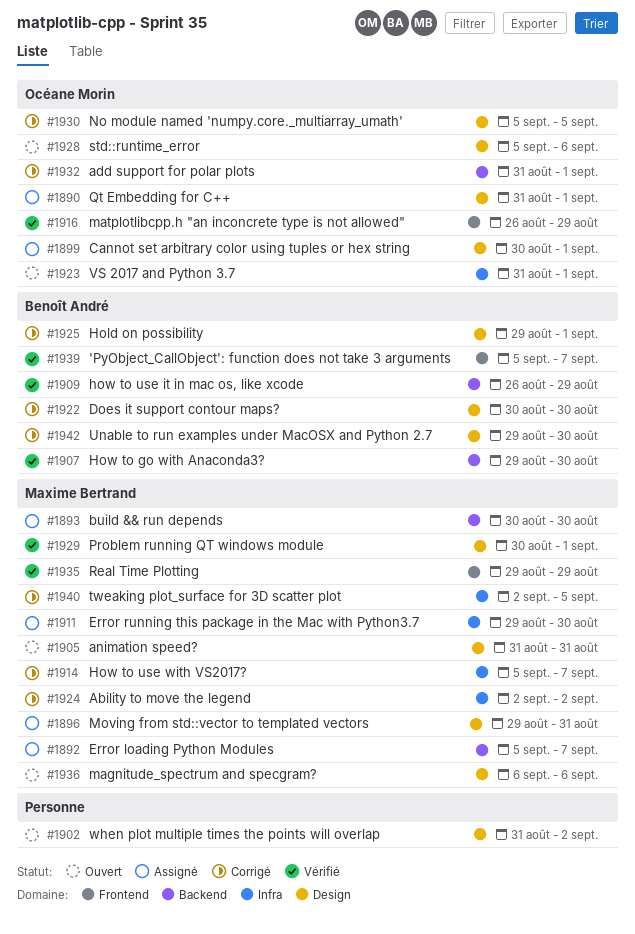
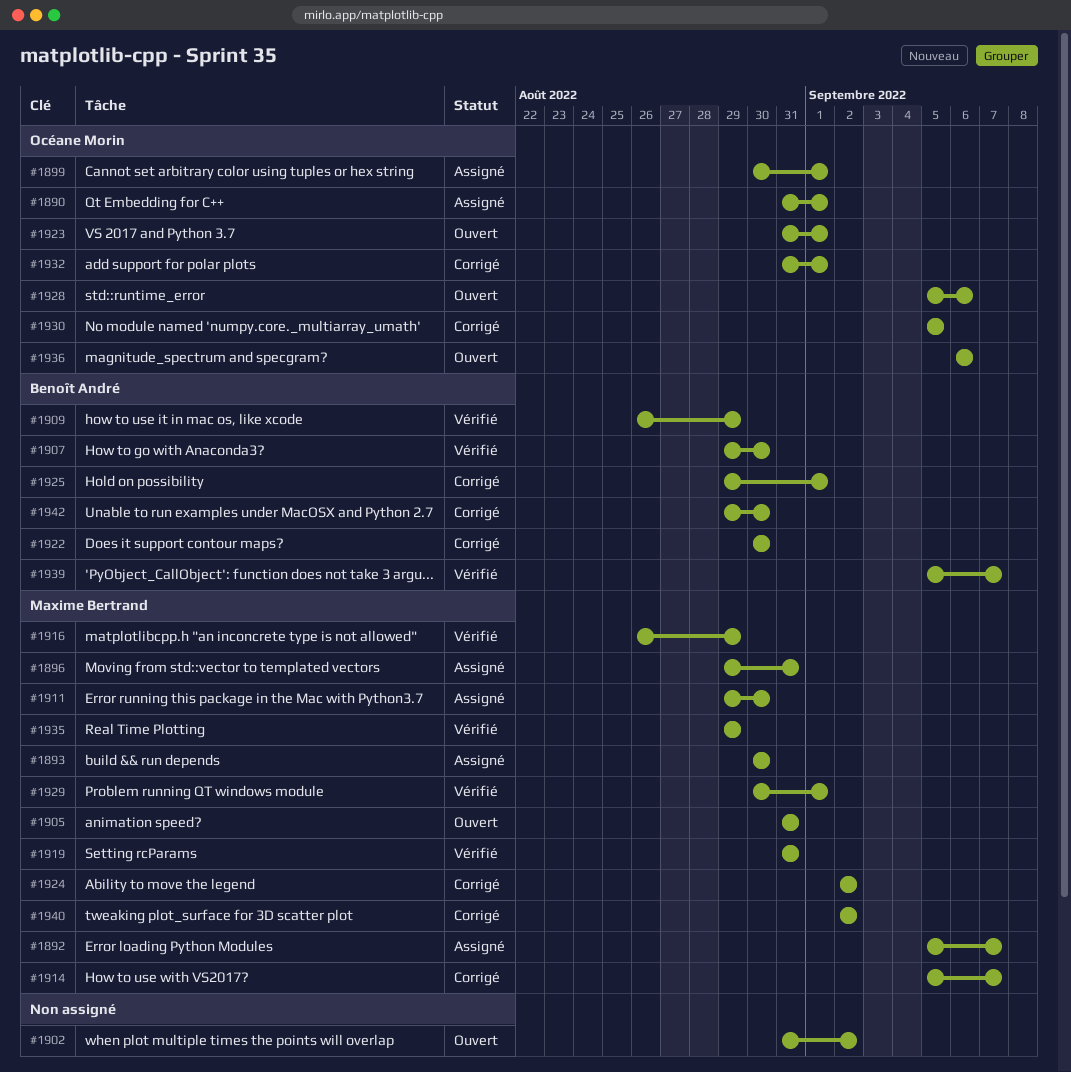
#1916, owner: Océane Morin -> Maxime Bertrand
#1919: none -> present
#1936, owner: Maxime Bertrand -> Océane Morin
#1940, due: Sep 5 -> Sep 2

